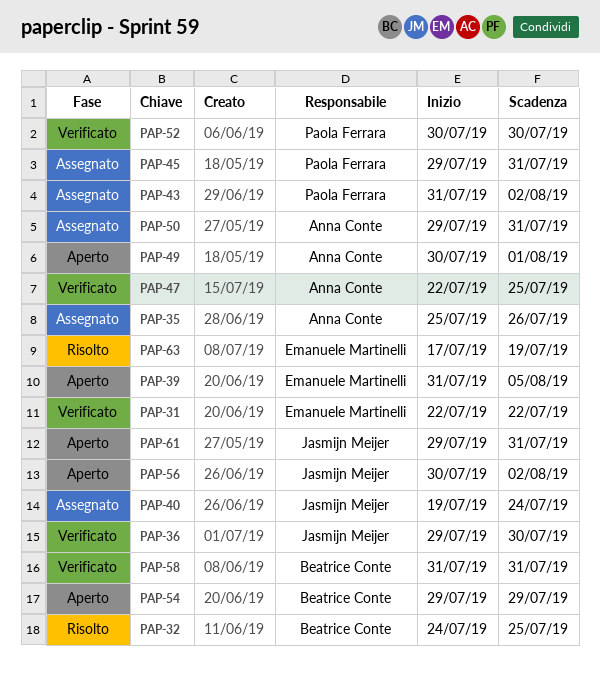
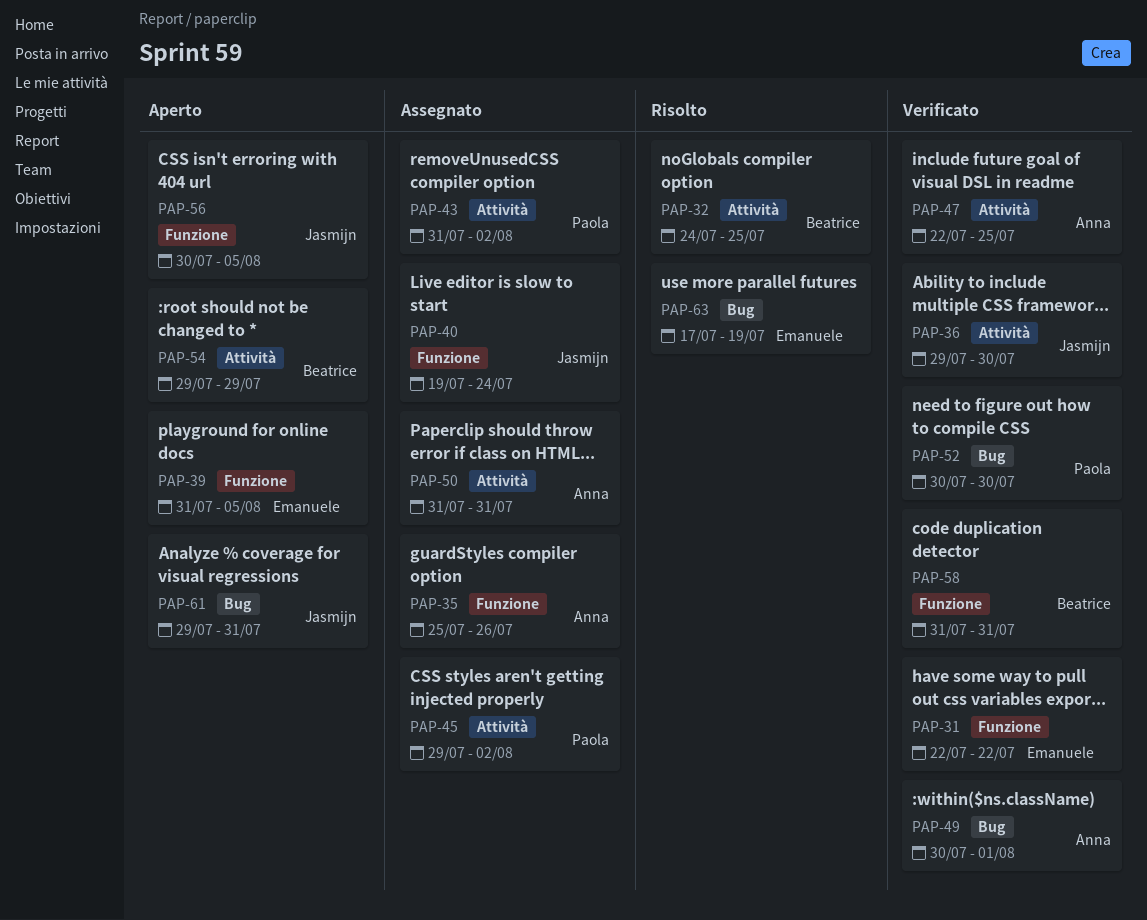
PAP-45, due: Jul 31 -> Aug 2
PAP-49, status: Aperto -> Verificato
PAP-50, start: Jul 29 -> Jul 31
PAP-56, due: Aug 2 -> Aug 5

